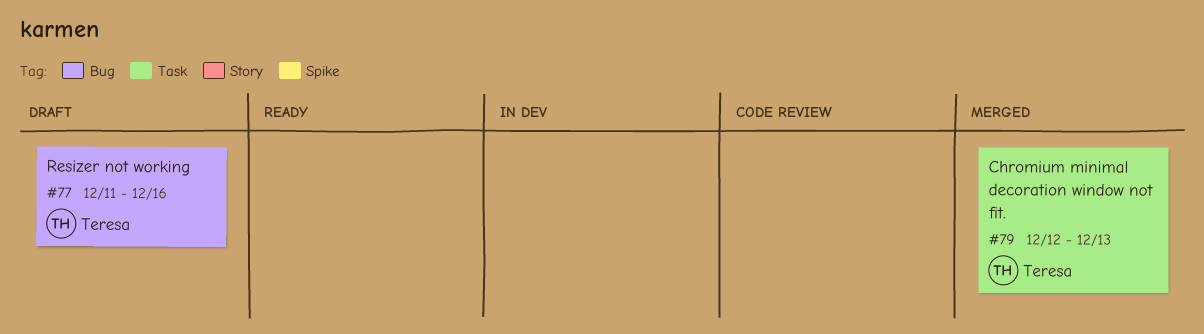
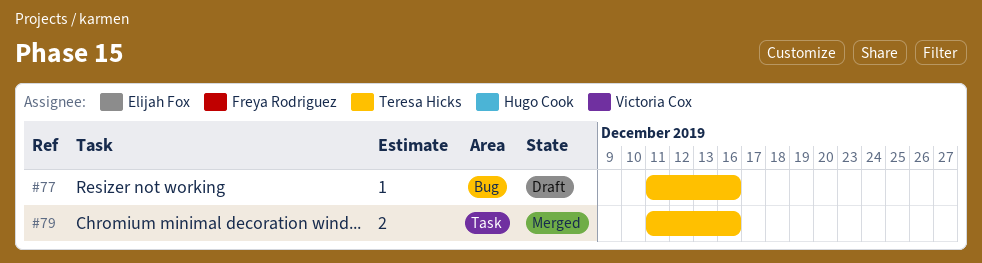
#79, start: Dec 12 -> Dec 11
#79, due: Dec 13 -> Dec 16

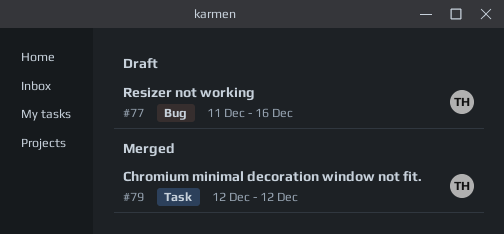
#79, start: Dec 11 -> Dec 12
#79, due: Dec 16 -> Dec 12

